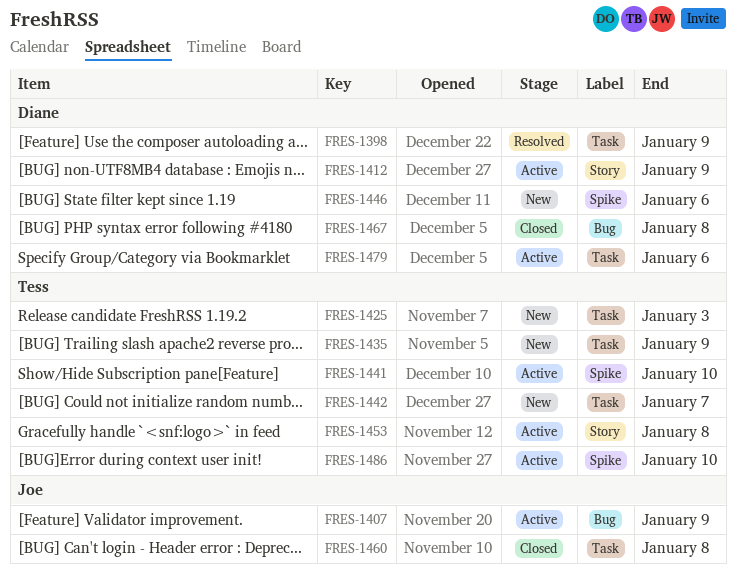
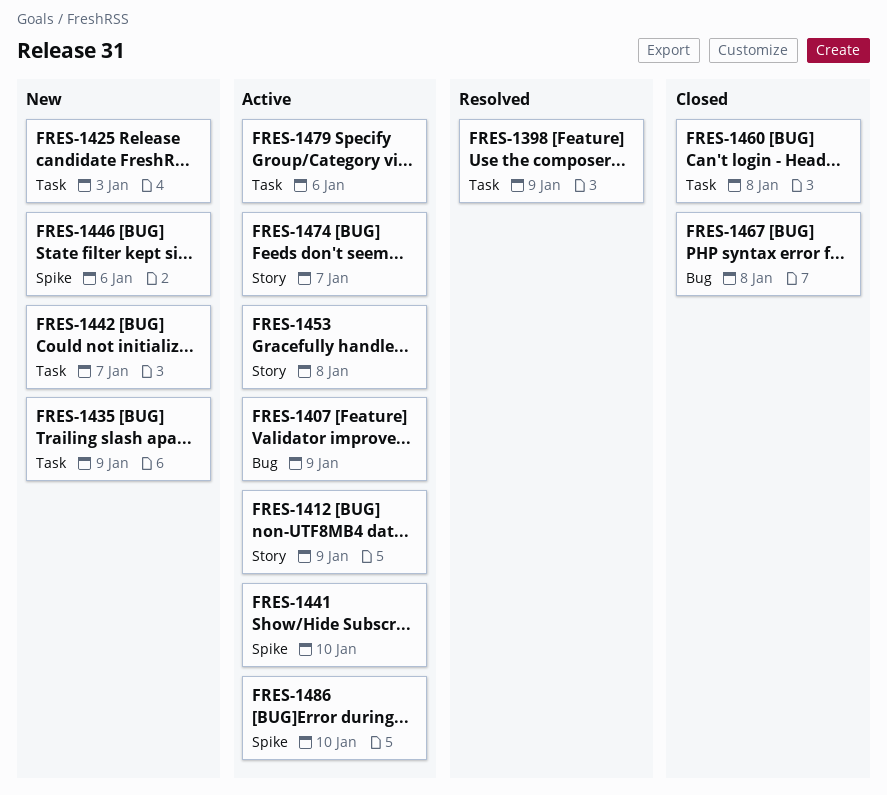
FRES-1474: none -> present

